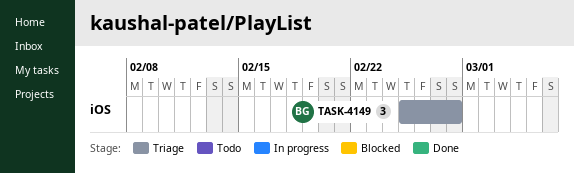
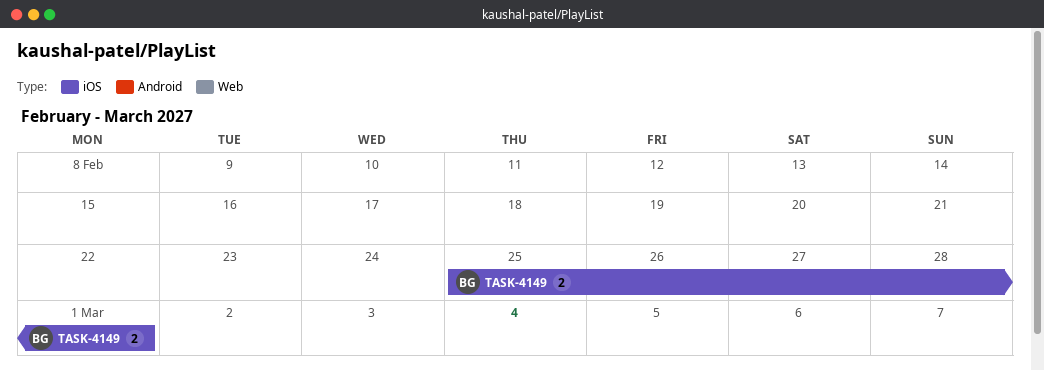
TASK-4149, estimate: 3 -> 2
TASK-4149, due: Feb 28 -> Mar 1

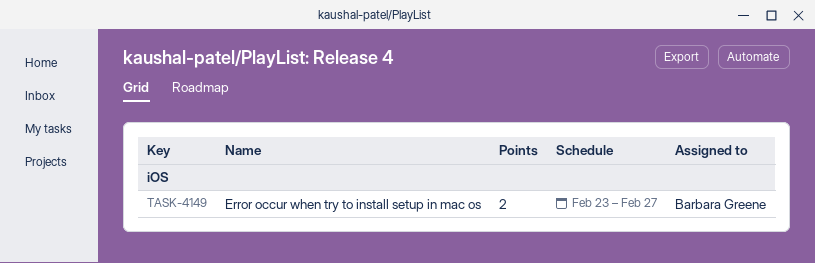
TASK-4149, start: Feb 25 -> Feb 23
TASK-4149, due: Mar 1 -> Feb 27

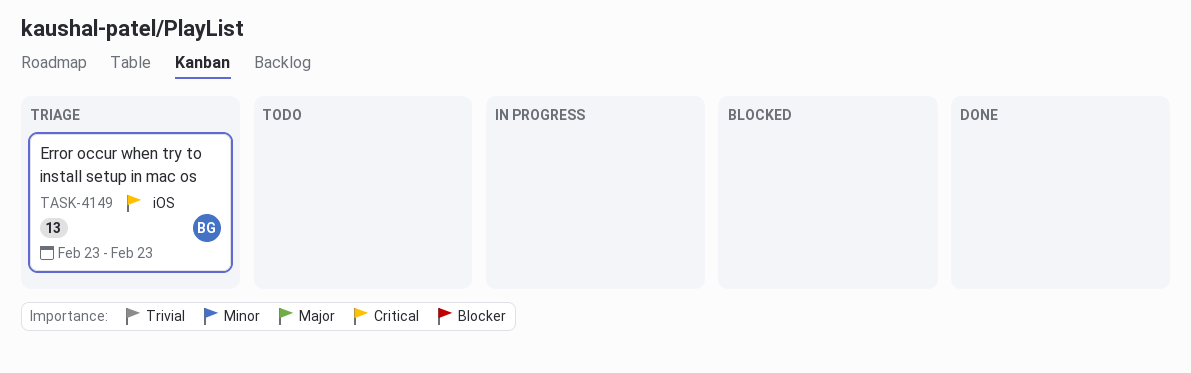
TASK-4149, estimate: 2 -> 13
TASK-4149, due: Feb 27 -> Feb 23

